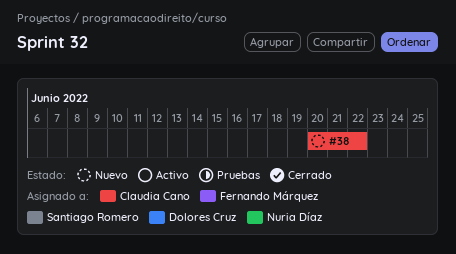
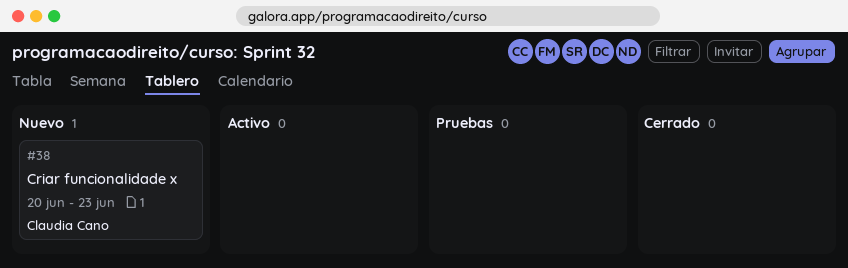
#38, due: Jun 22 -> Jun 23

